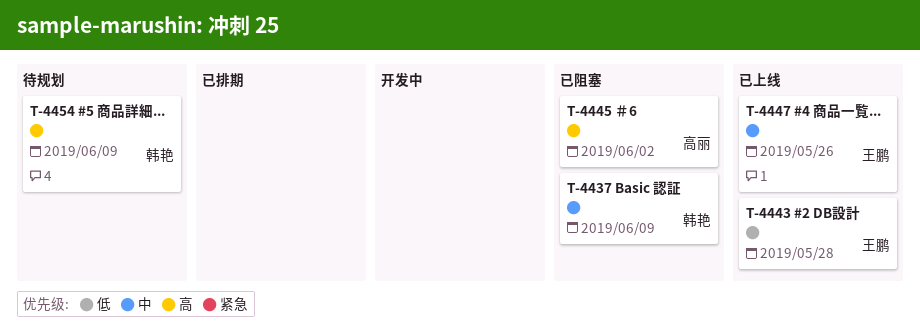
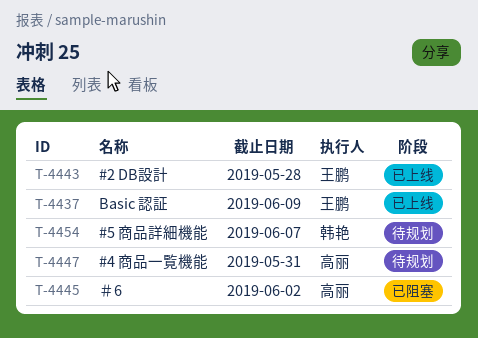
T-4437, status: 已阻塞 -> 已上线
T-4437, owner: 韩艳 -> 王鹏
T-4447, status: 已上线 -> 待规划
T-4447, owner: 王鹏 -> 高丽
T-4447, due: May 26 -> May 31
T-4454, due: Jun 9 -> Jun 7

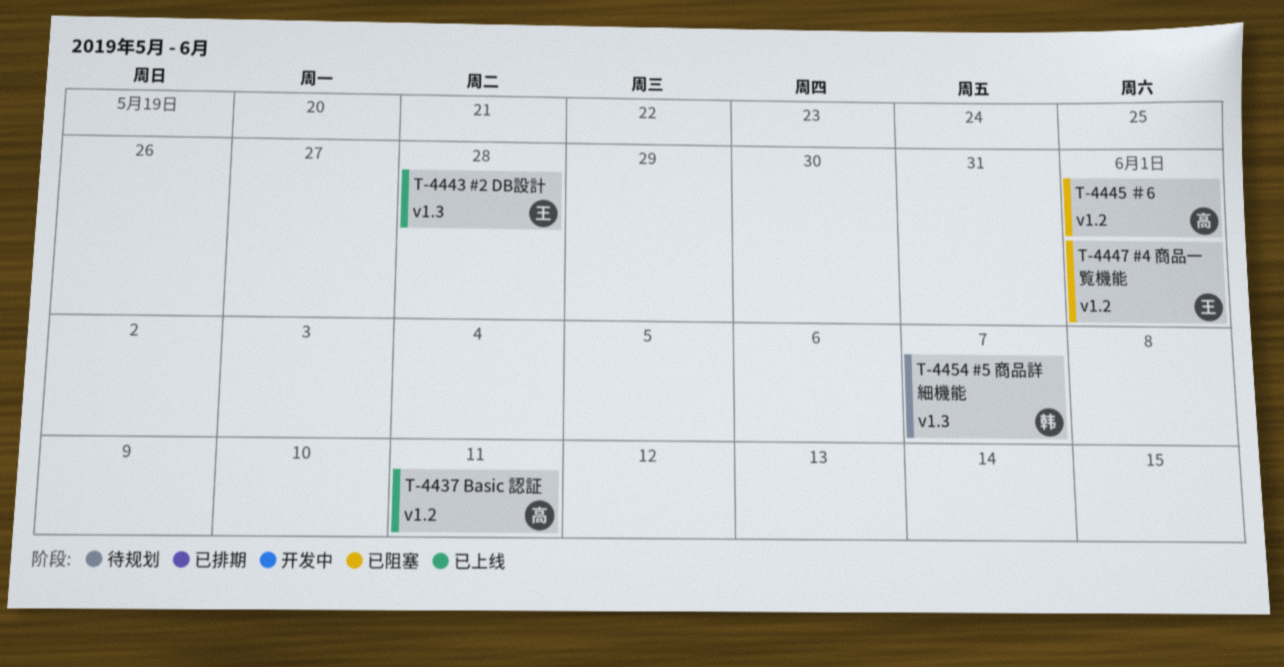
T-4437, owner: 王鹏 -> 高丽
T-4437, due: Jun 9 -> Jun 11
T-4445, due: Jun 2 -> Jun 1
T-4447, status: 待规划 -> 已阻塞
T-4447, owner: 高丽 -> 王鹏
T-4447, due: May 31 -> Jun 1

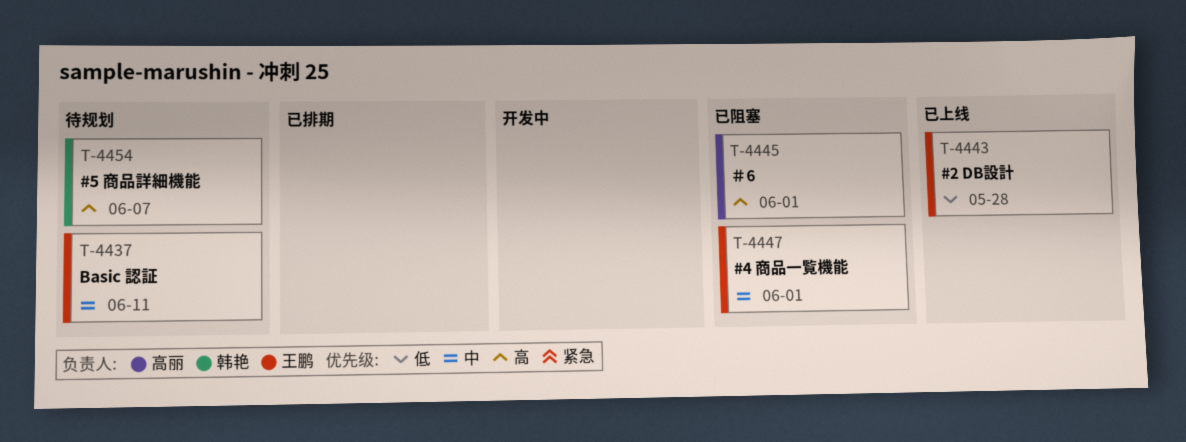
T-4437, status: 已上线 -> 待规划
T-4437, owner: 高丽 -> 王鹏

